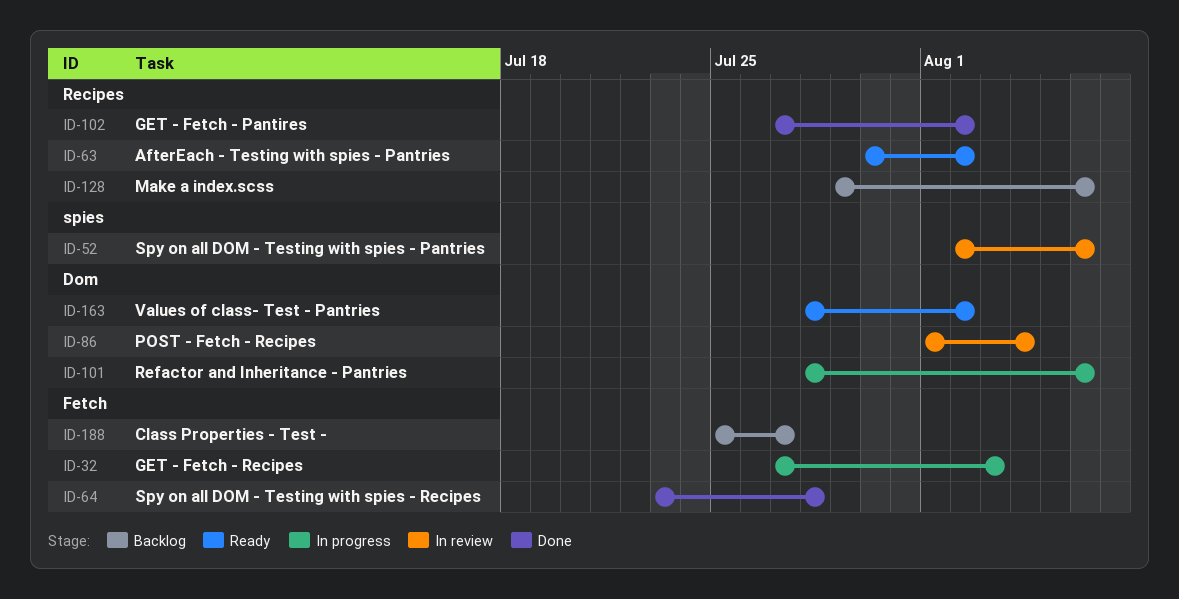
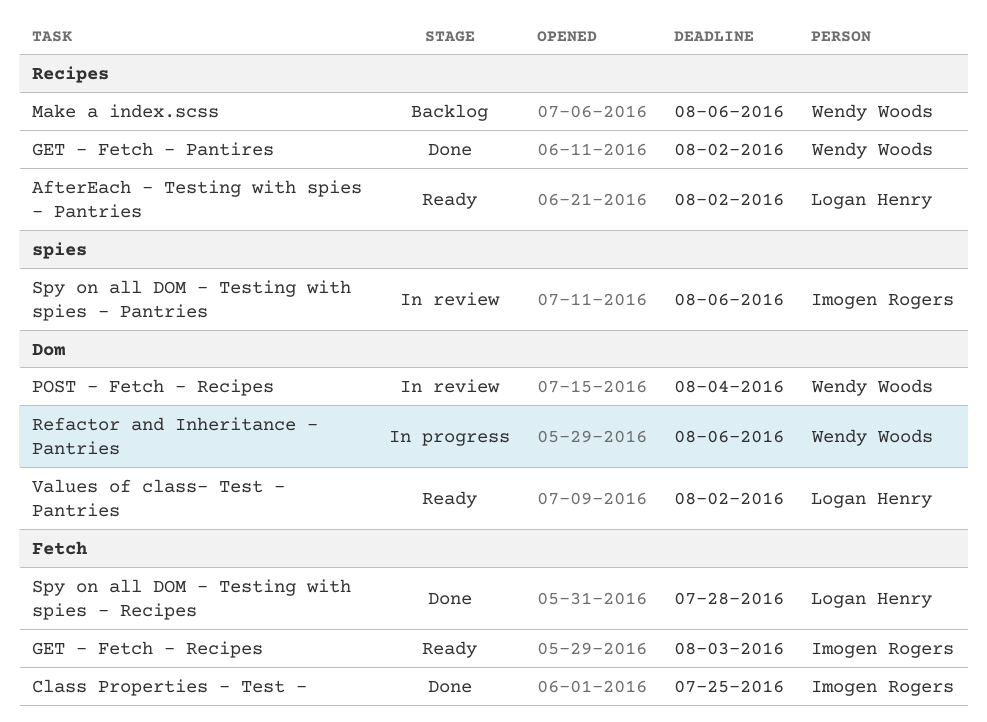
Class Properties - Test -, status: Backlog -> Done
Class Properties - Test -, due: Jul 27 -> Jul 25
GET - Fetch - Recipes, status: In progress -> Ready

